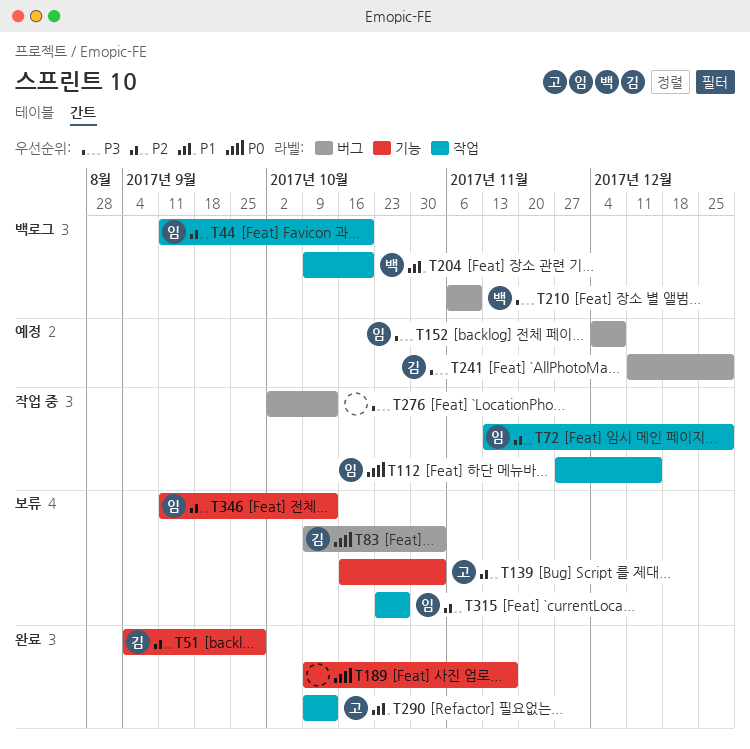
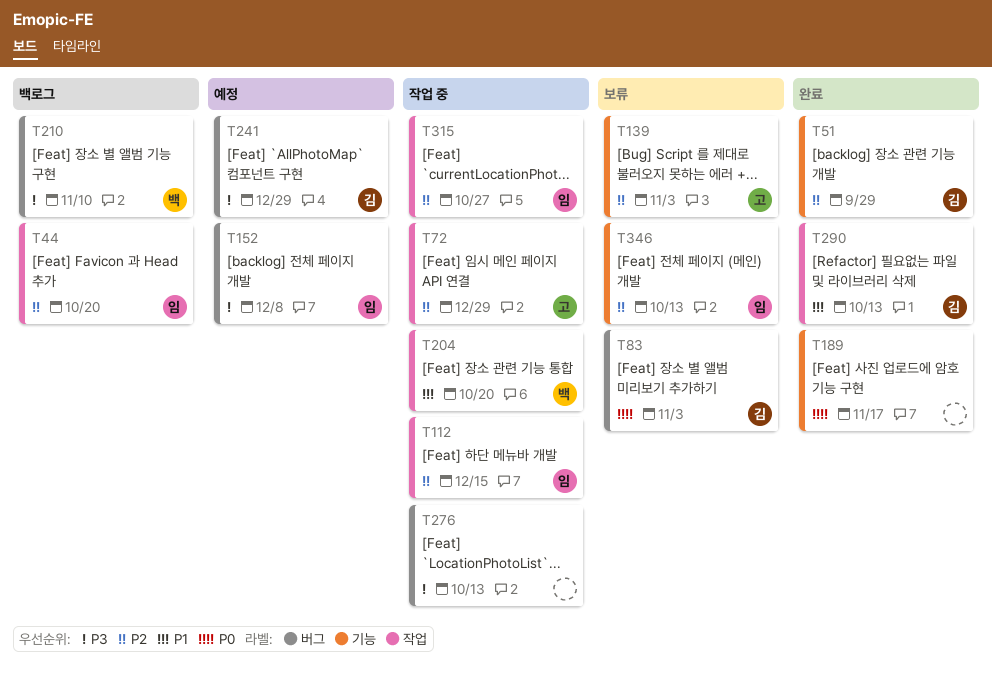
T72, owner: 임 -> 고
T112, priority: P0 -> P2
T204, status: 백로그 -> 작업 중
T290, owner: 고 -> 김
T315, status: 보류 -> 작업 중

